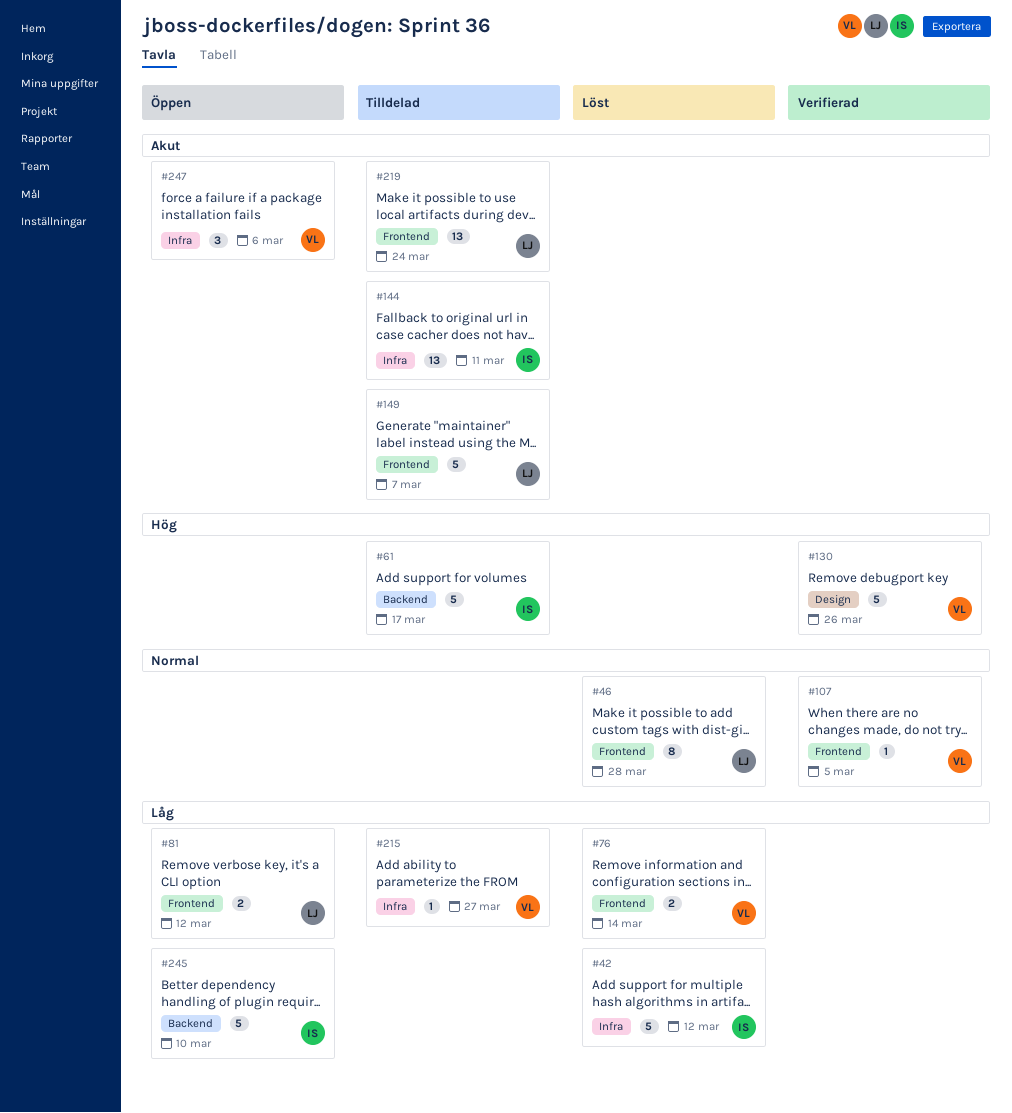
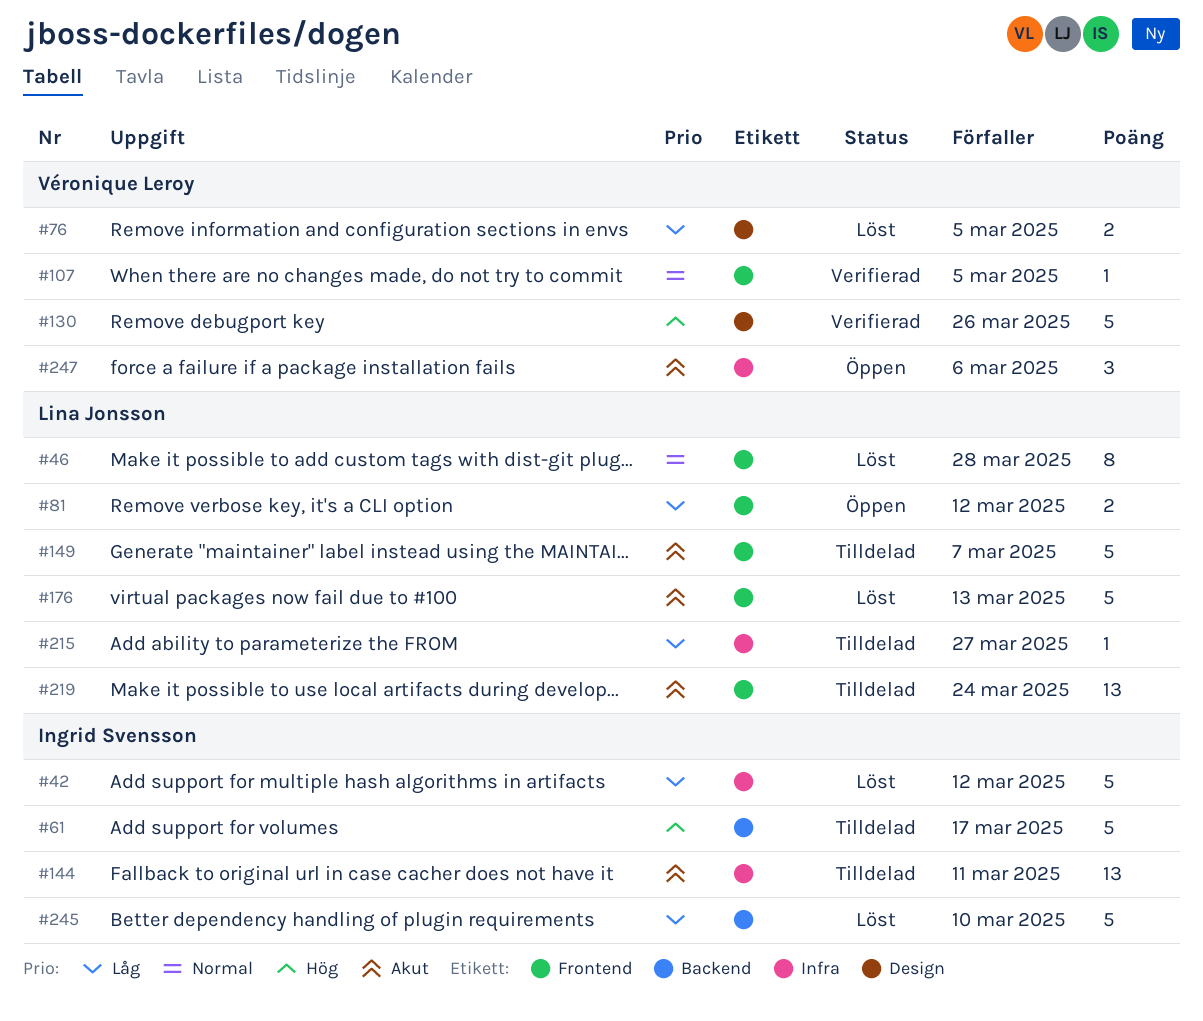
#76, label: Frontend -> Design
#76, due: Mar 14 -> Mar 5
#176: none -> present
#215, owner: Véronique Leroy -> Lina Jonsson
#245, status: Öppen -> Löst

